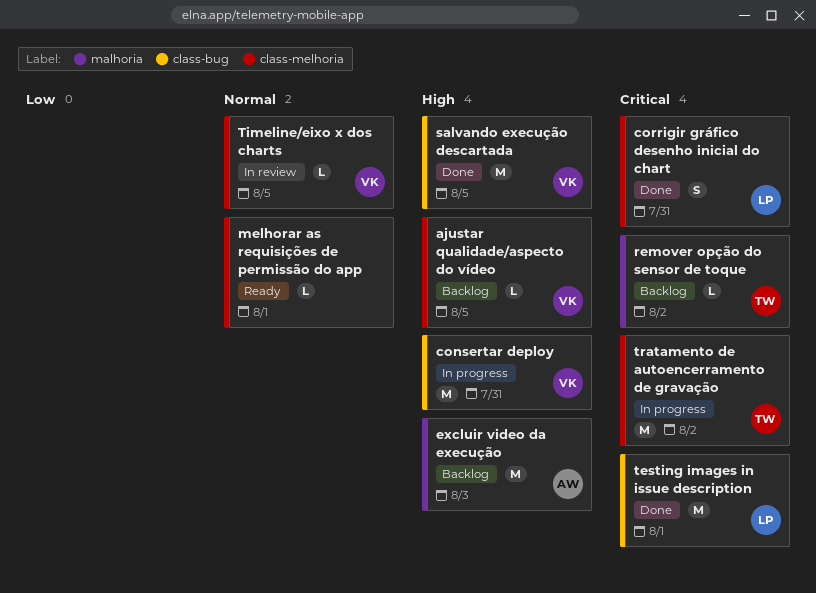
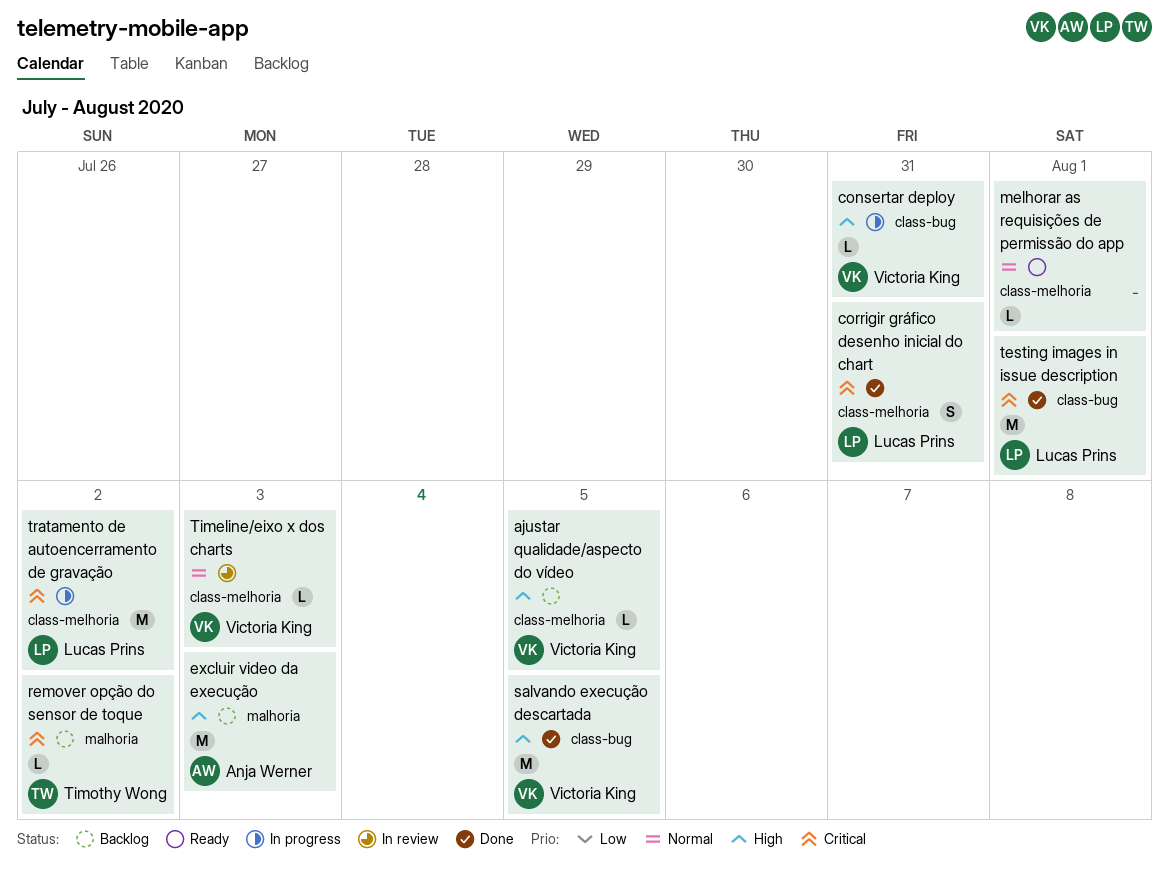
consertar deploy, estimate: M -> L
Timeline/eixo x dos charts, due: Aug 5 -> Aug 3
tratamento de autoencerramento de gravação, owner: Timothy Wong -> Lucas Prins

